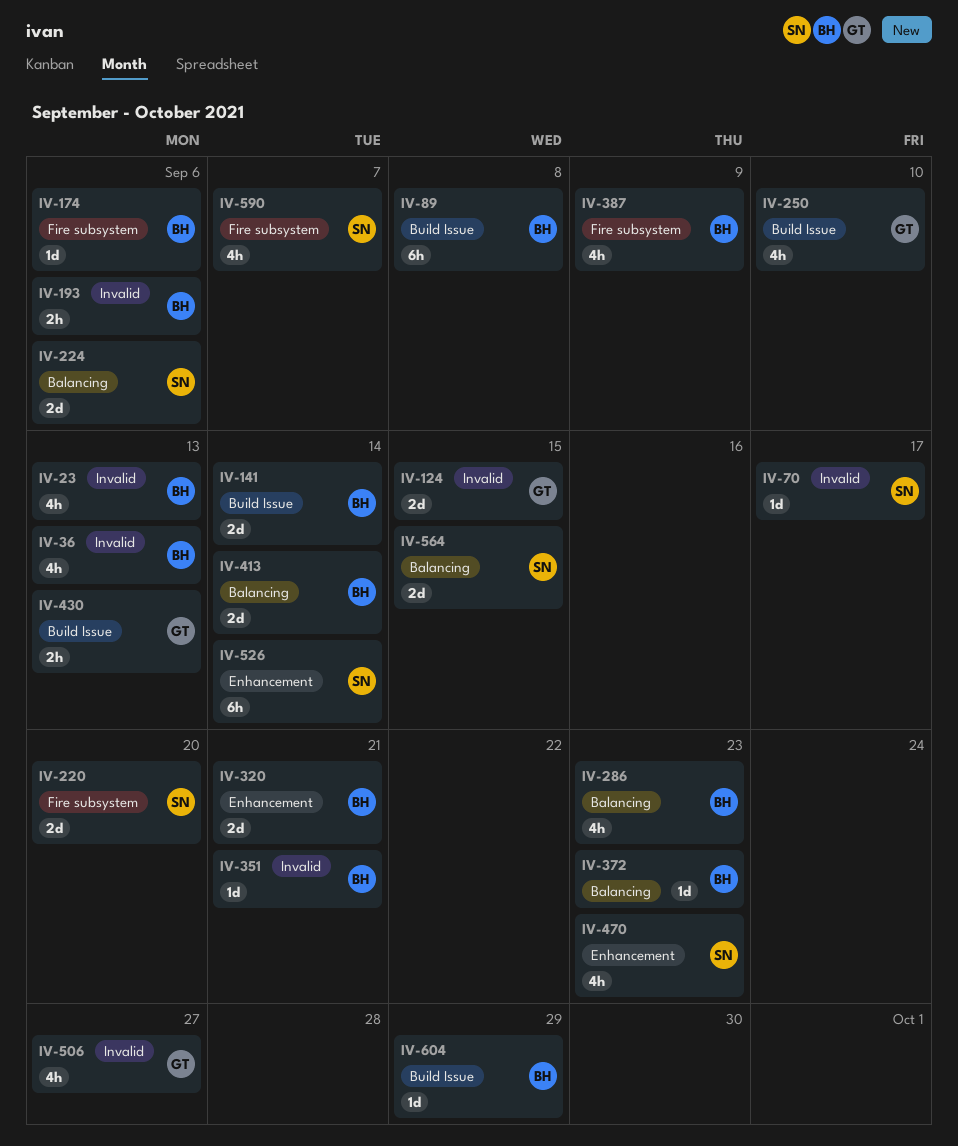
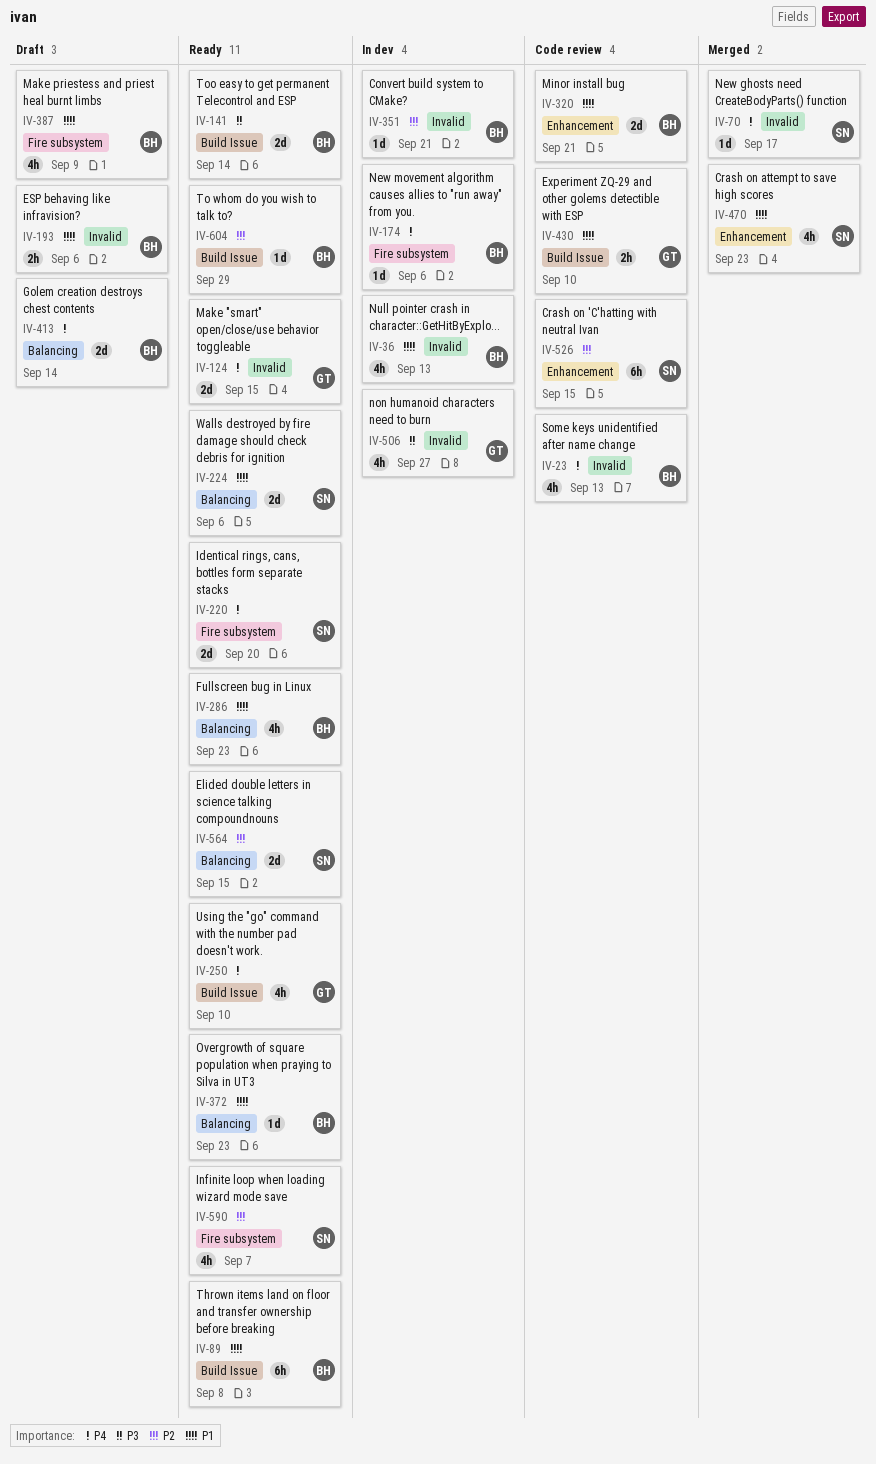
IV-430, due: Sep 13 -> Sep 10
IV-526, due: Sep 14 -> Sep 15

